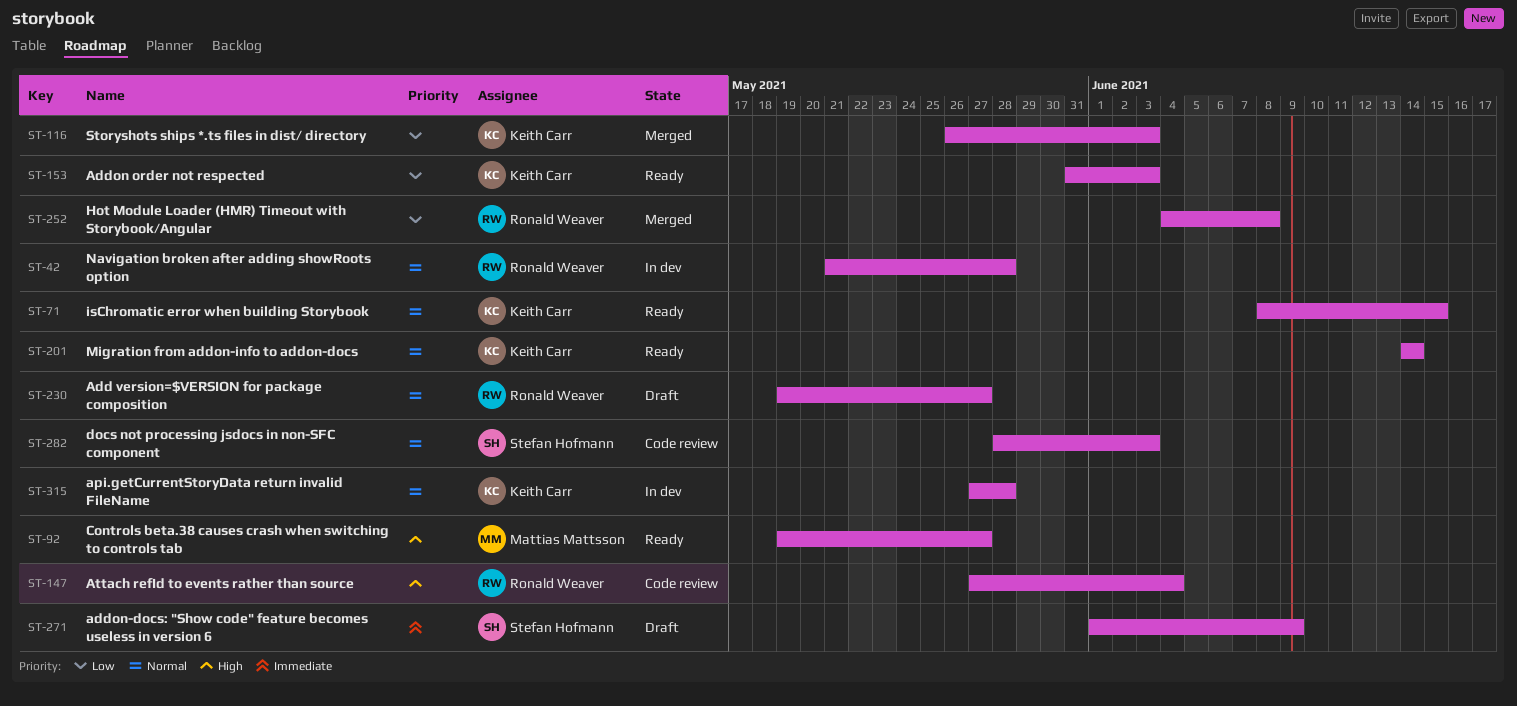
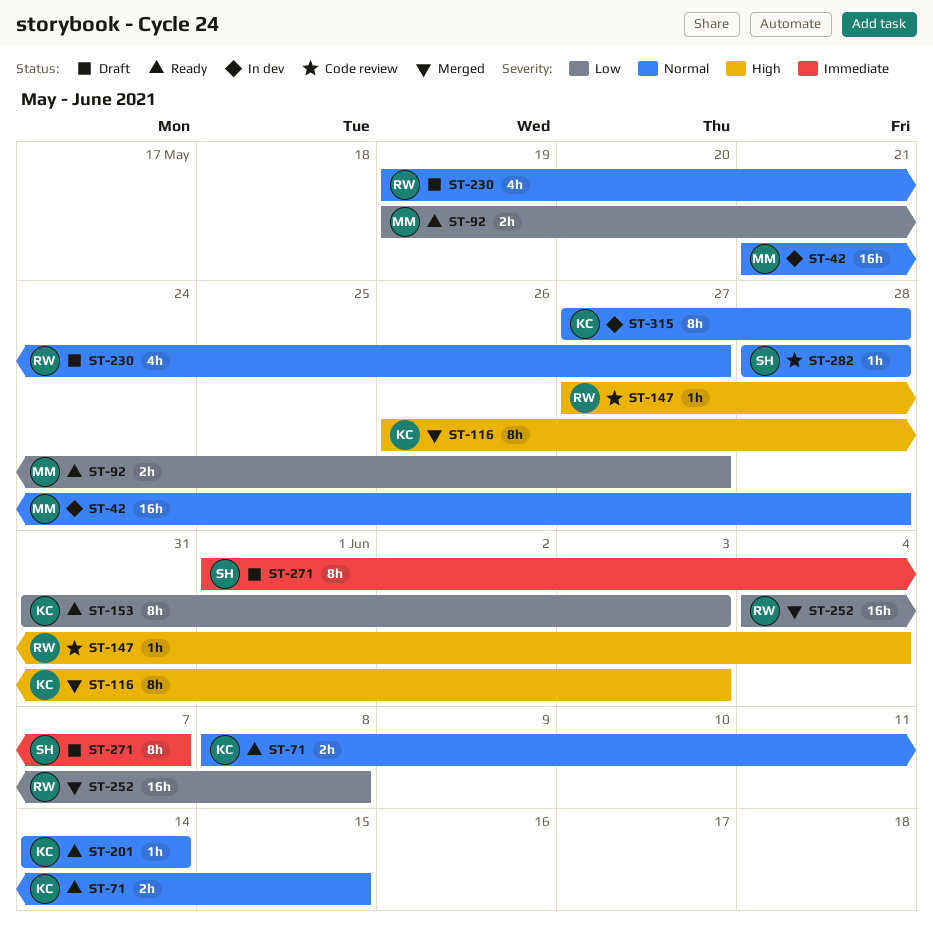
ST-42, owner: Ronald Weaver -> Mattias Mattsson
ST-92, priority: High -> Low
ST-116, priority: Low -> High
ST-271, due: Jun 9 -> Jun 7
ST-282, due: Jun 3 -> May 28

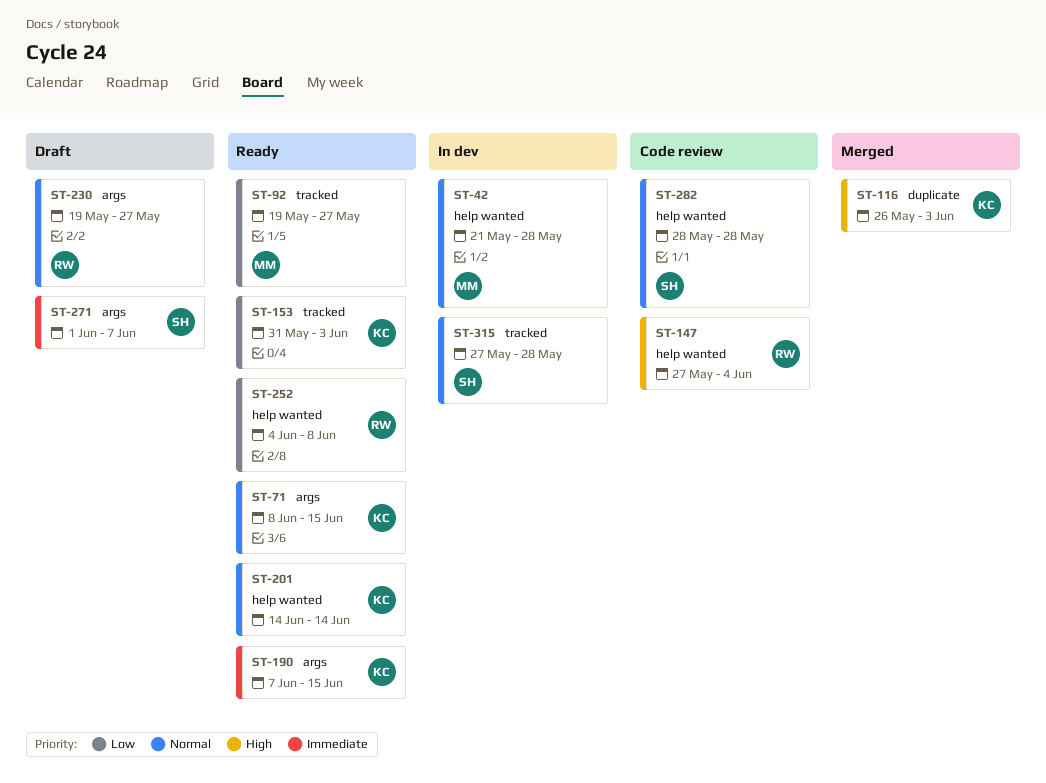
ST-190: none -> present
ST-252, status: Merged -> Ready
ST-315, owner: KC -> SH

